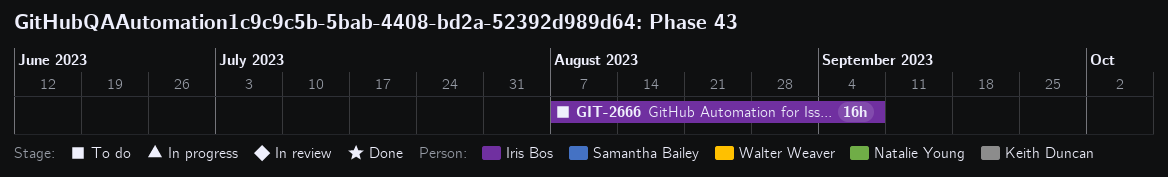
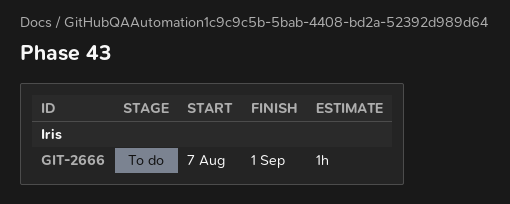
GIT-2666, estimate: 16h -> 1h
GIT-2666, due: Sep 8 -> Sep 1

